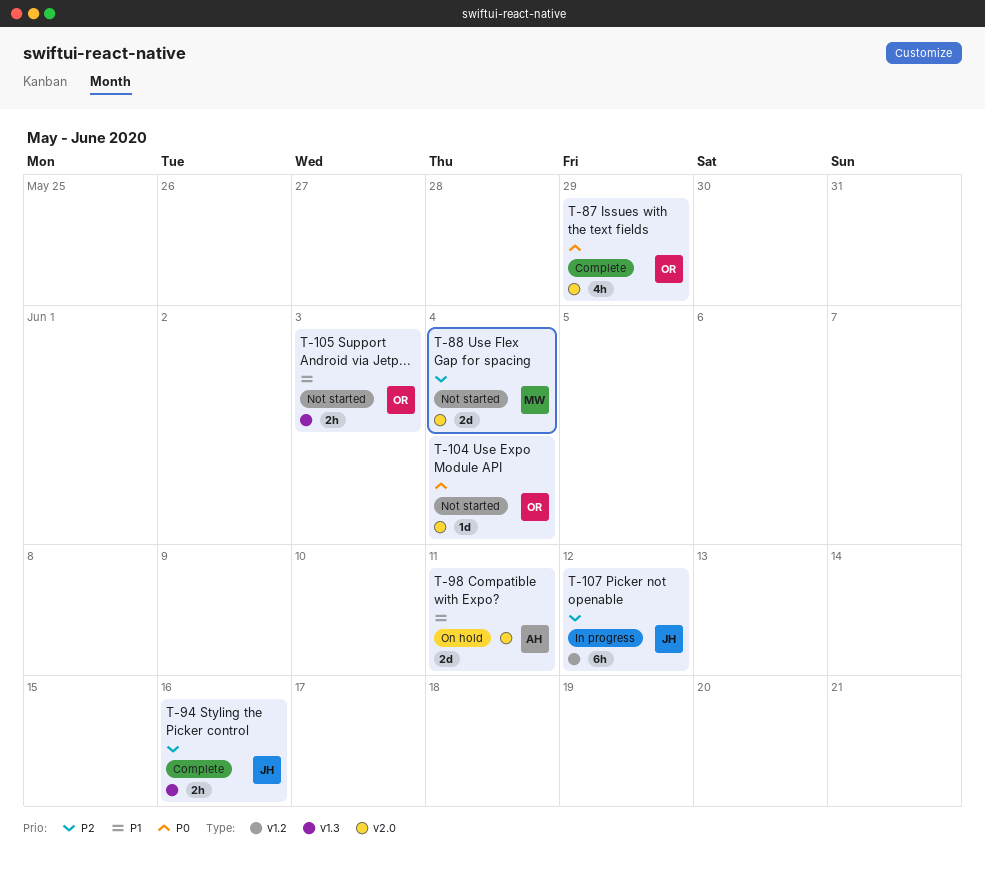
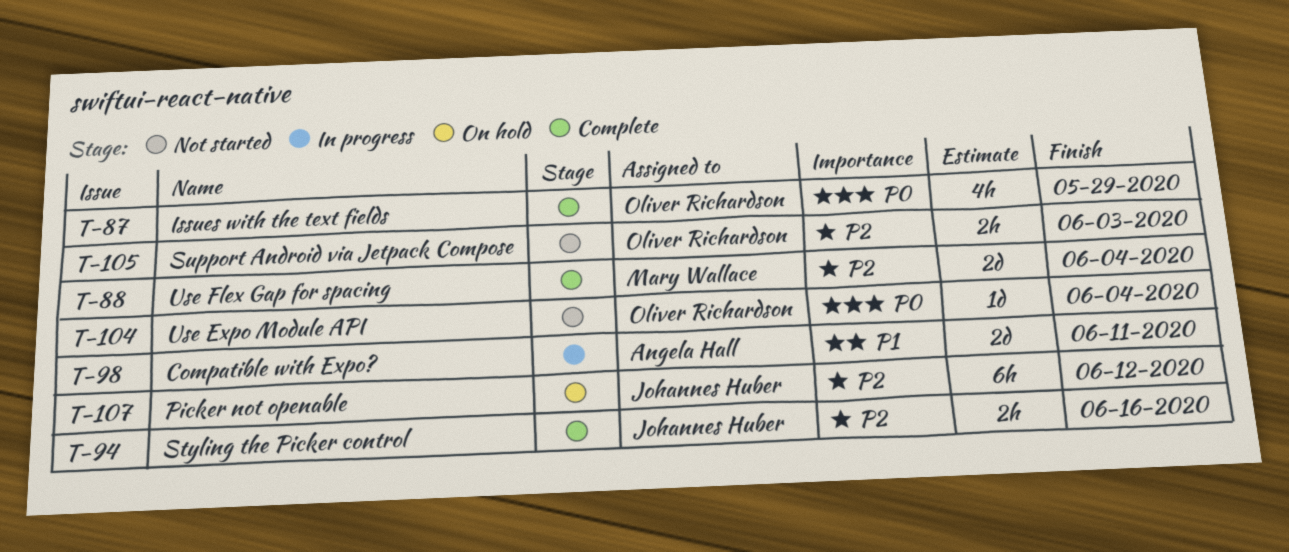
T-88, status: Not started -> Complete
T-98, status: On hold -> In progress
T-105, priority: P1 -> P2
T-107, status: In progress -> On hold

